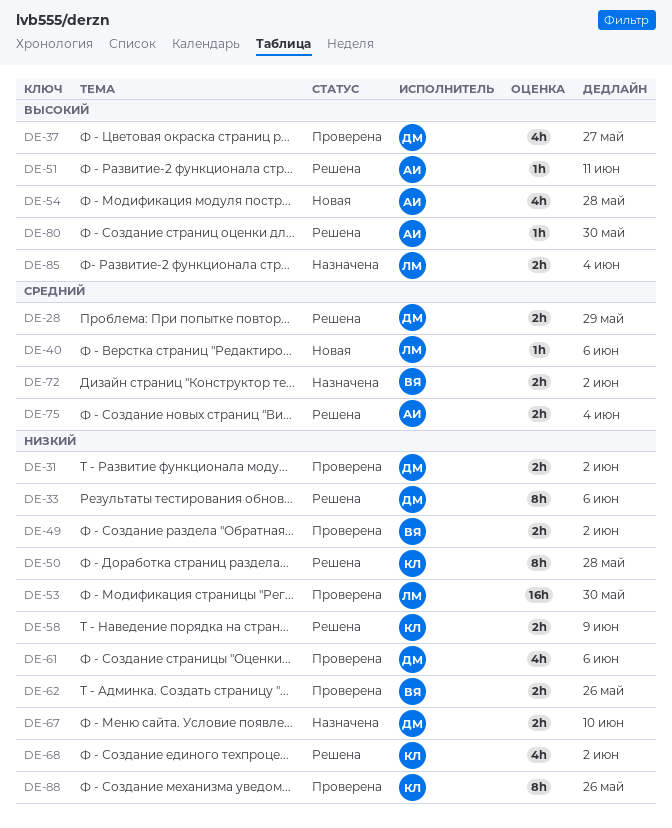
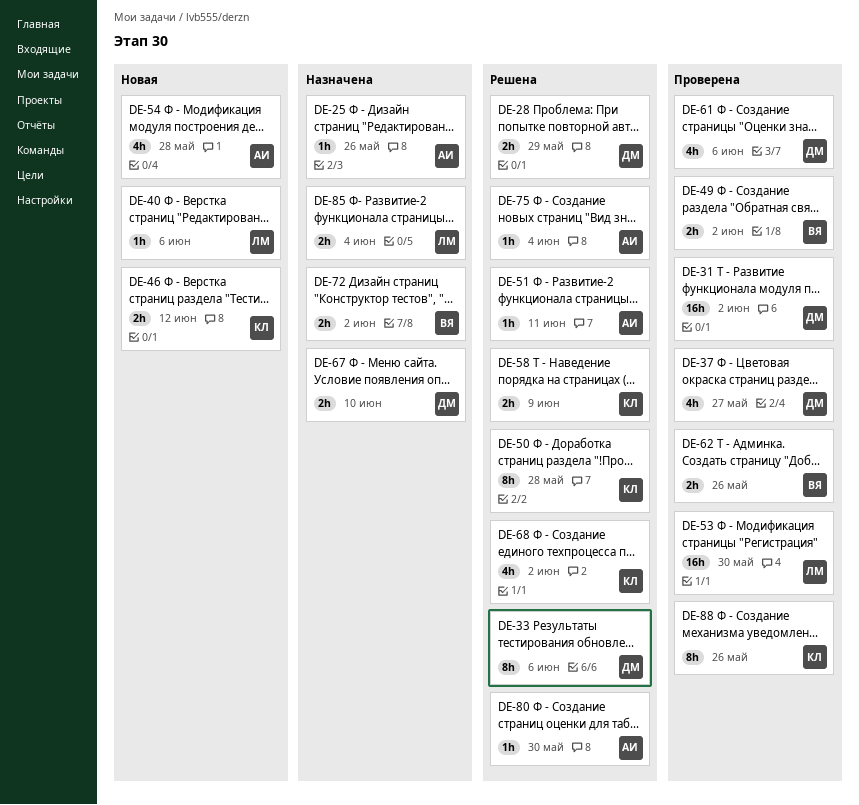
DE-25: none -> present
DE-31, estimate: 2h -> 16h
DE-46: none -> present
DE-75, estimate: 2h -> 1h

